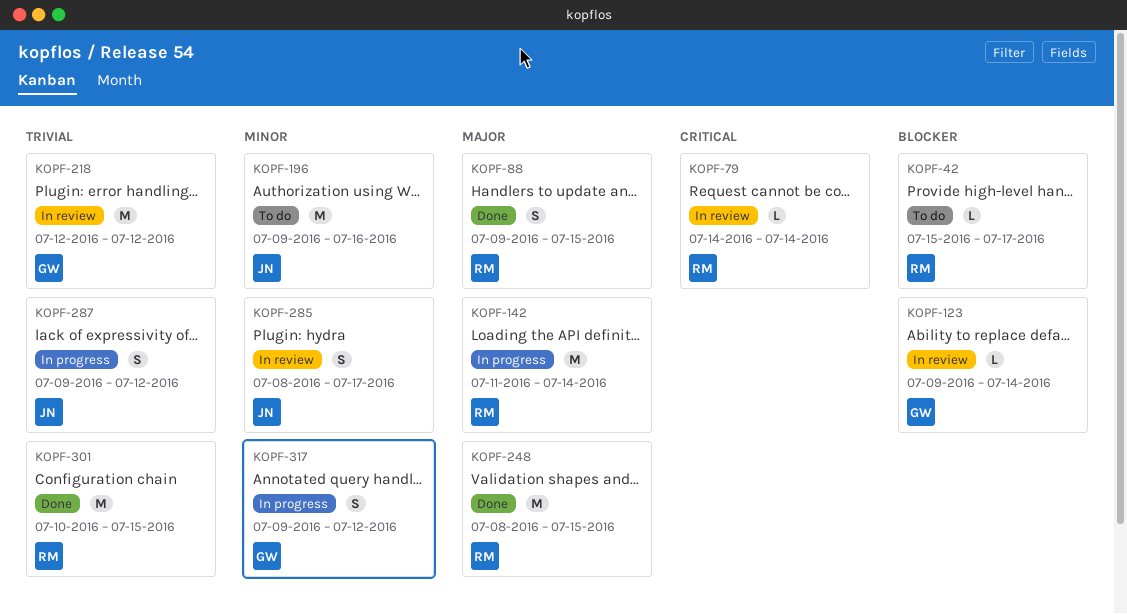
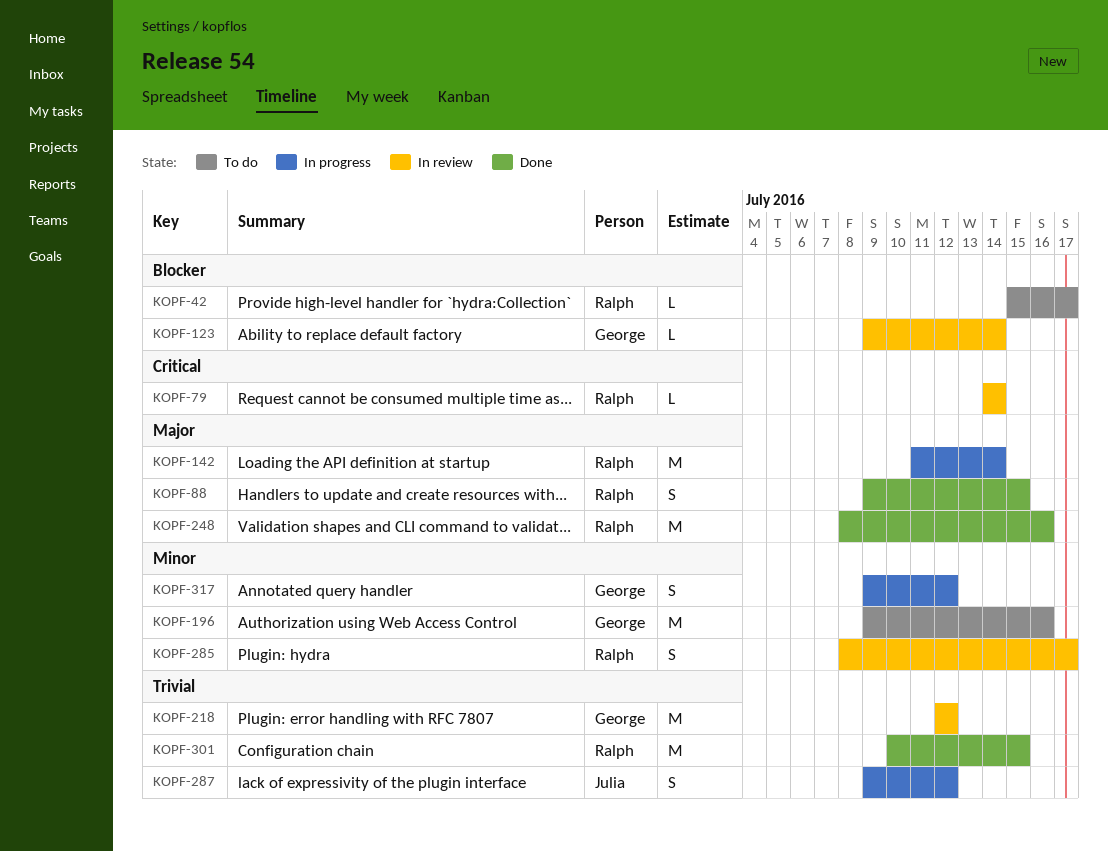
KOPF-196, owner: Julia -> George
KOPF-248, due: Jul 15 -> Jul 16
KOPF-285, owner: Julia -> Ralph

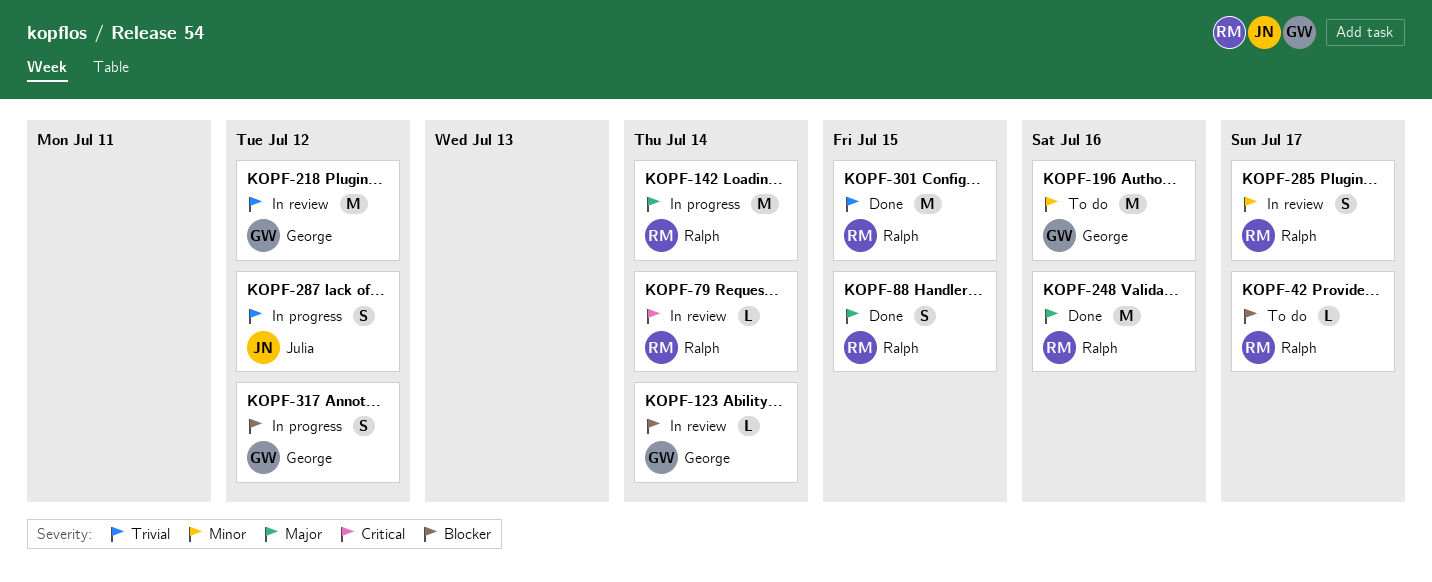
KOPF-317, priority: Minor -> Blocker

